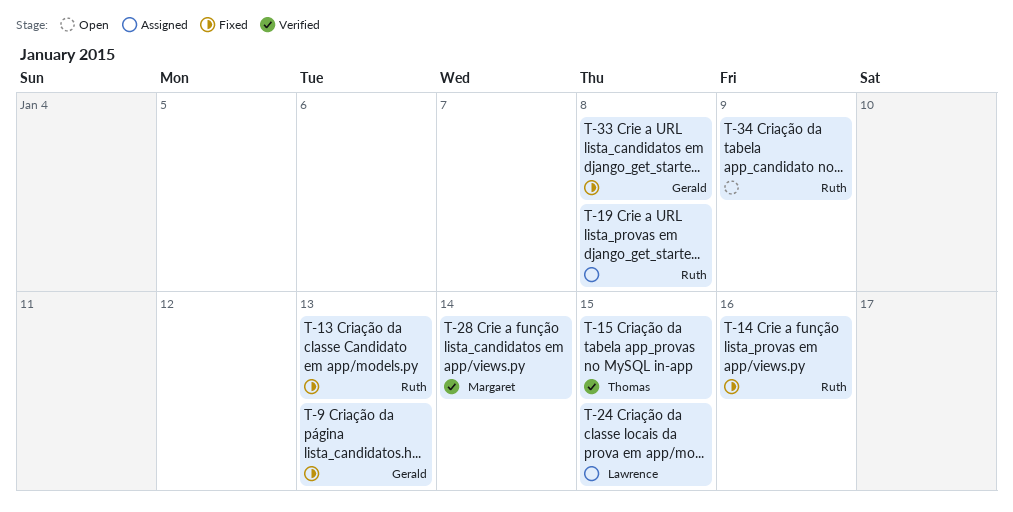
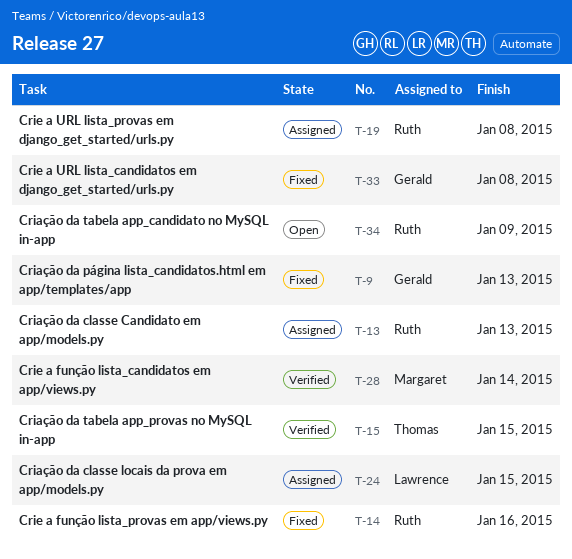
T-13, status: Fixed -> Assigned

